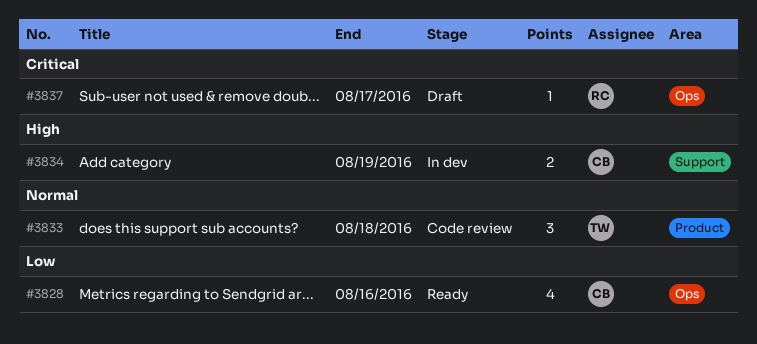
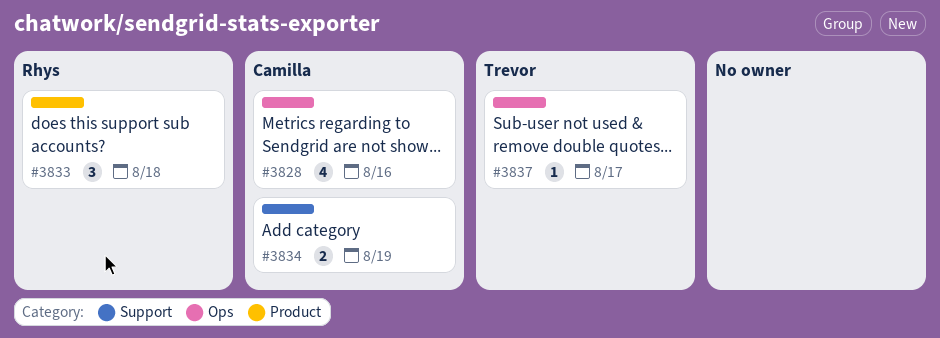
#3833, owner: Trevor -> Rhys
#3837, owner: Rhys -> Trevor

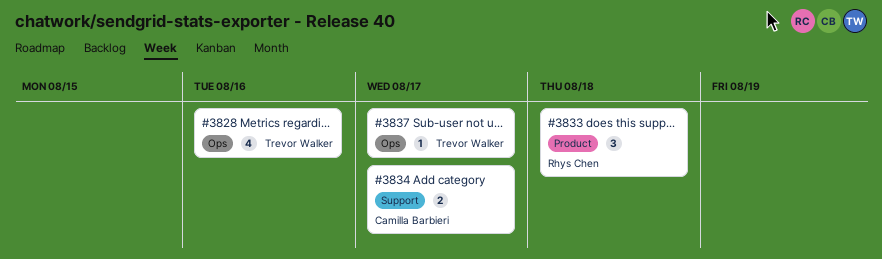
#3828, owner: Camilla Barbieri -> Trevor Walker
#3834, due: Aug 19 -> Aug 17

